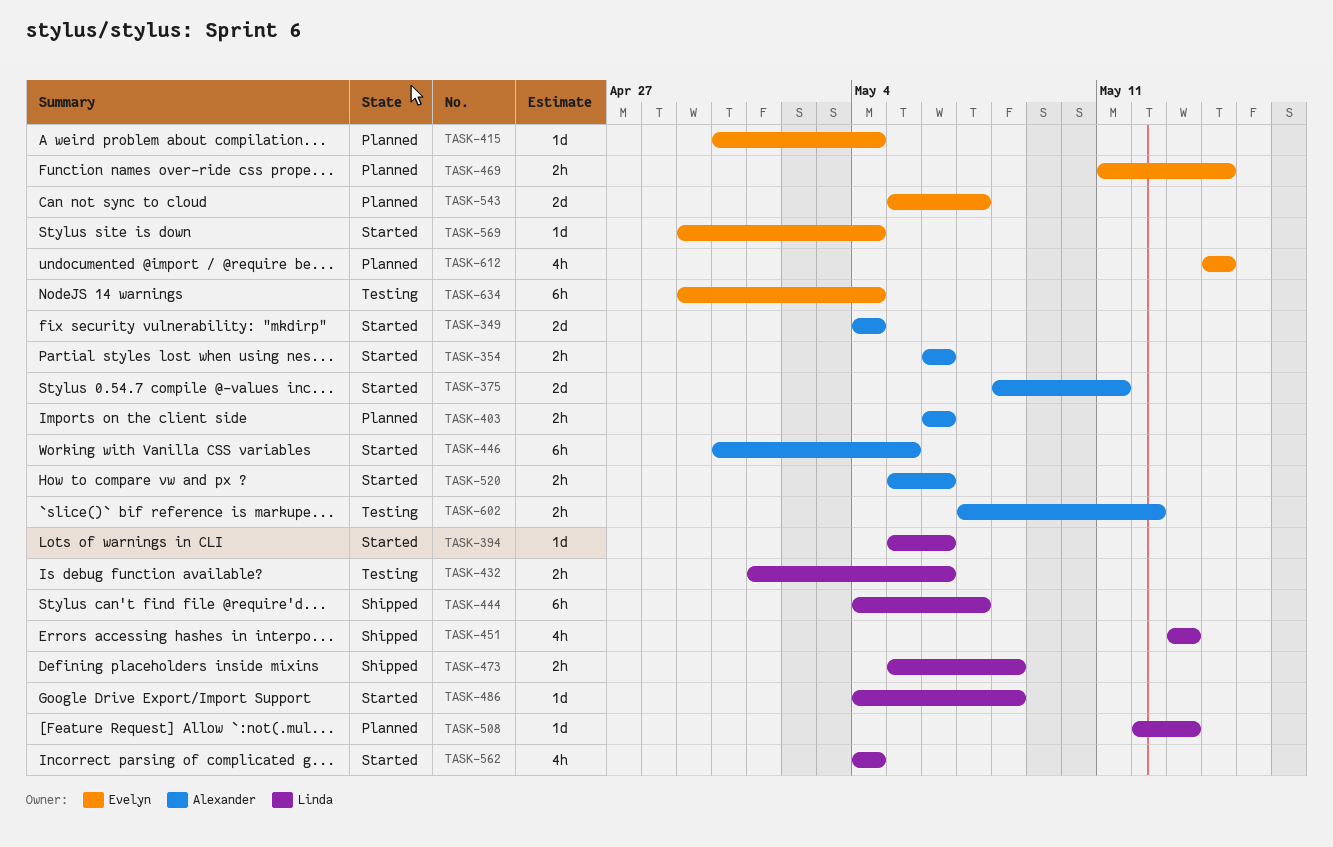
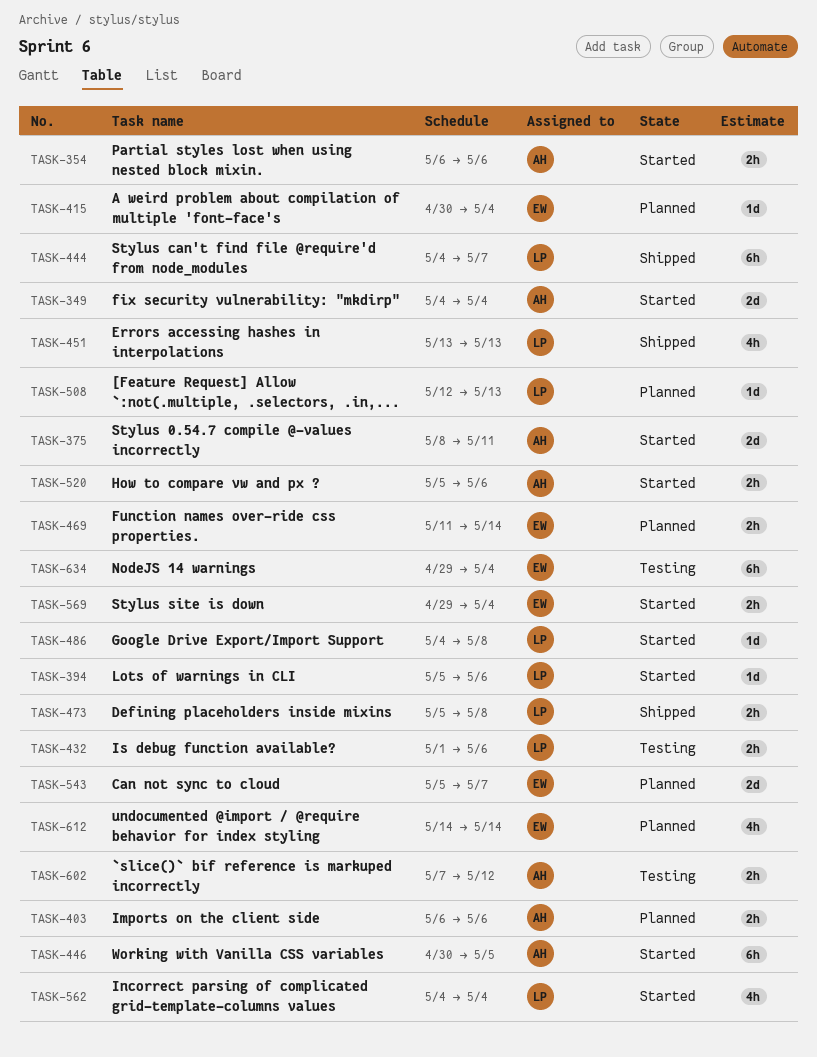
TASK-569, estimate: 1d -> 2h

